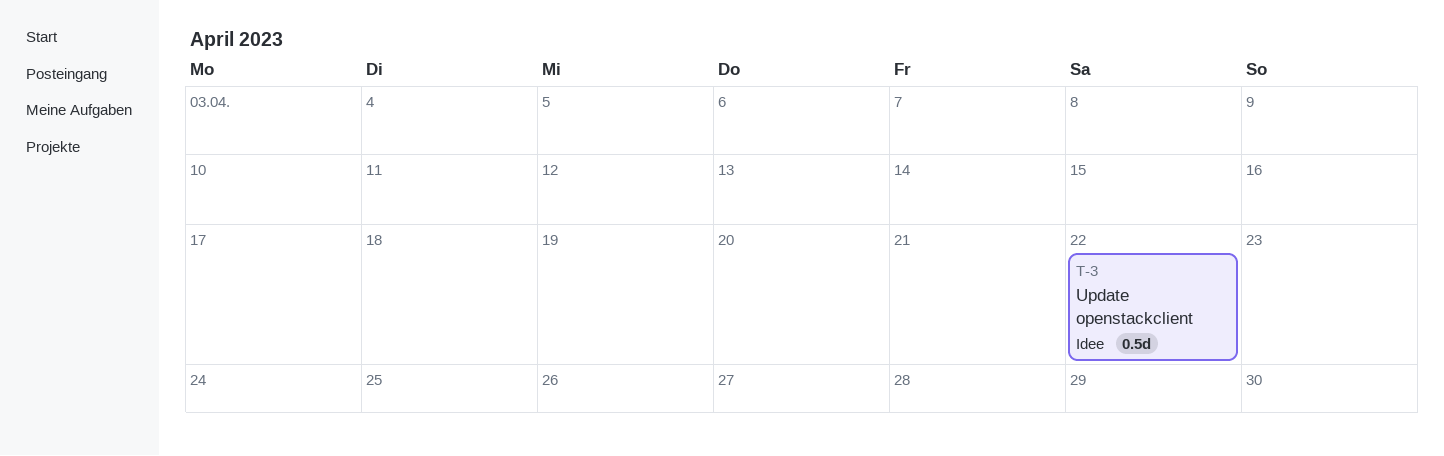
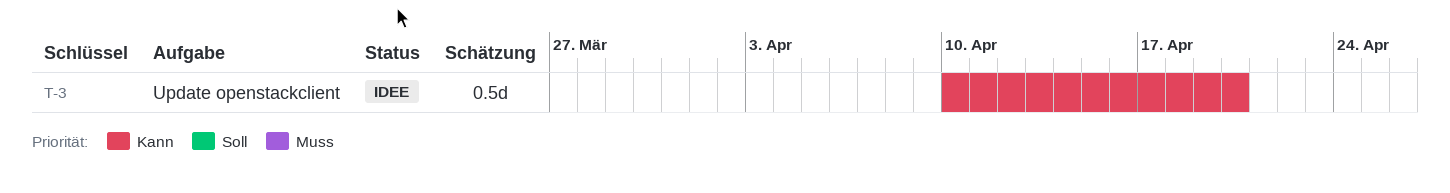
T-3, due: Apr 22 -> Apr 20

